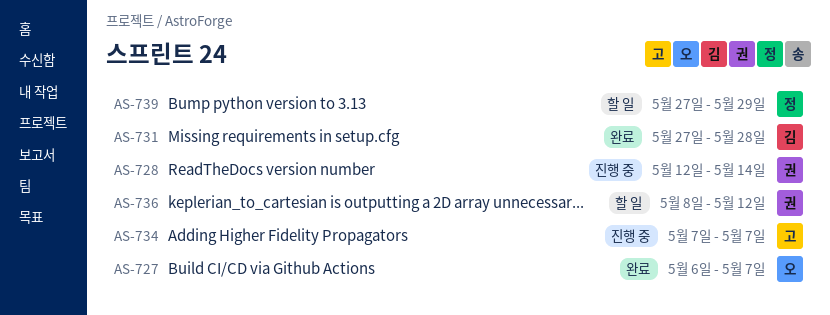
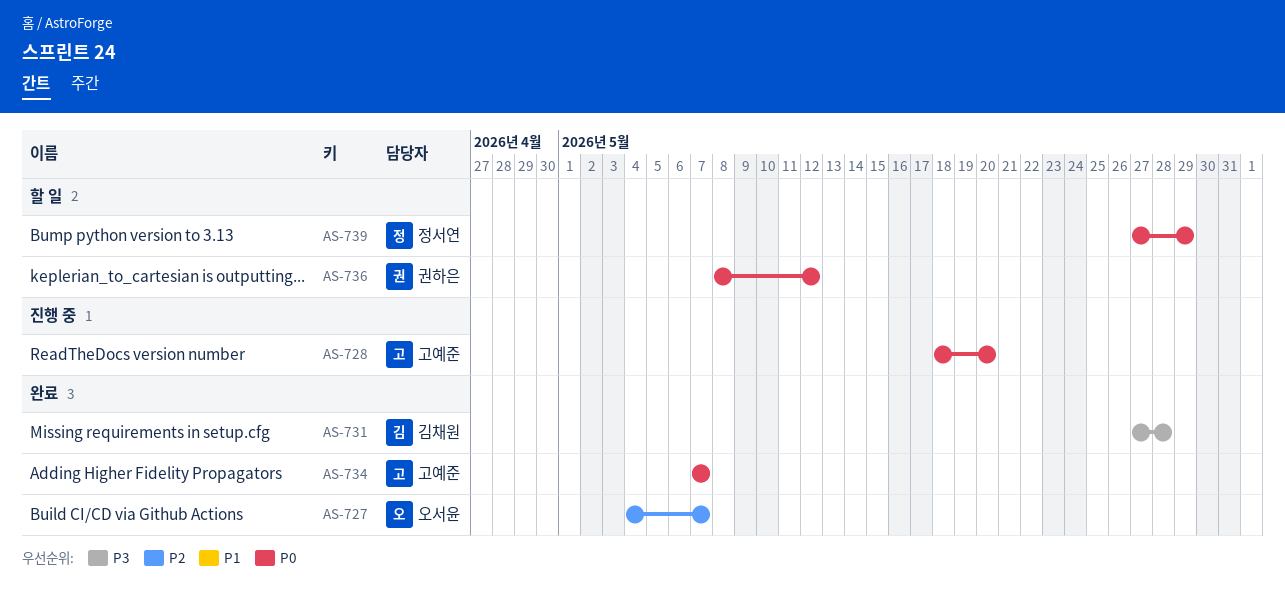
AS-727, start: May 6 -> May 4
AS-728, owner: 권하은 -> 고예준
AS-728, start: May 12 -> May 18
AS-728, due: May 14 -> May 20
AS-734, status: 진행 중 -> 완료

